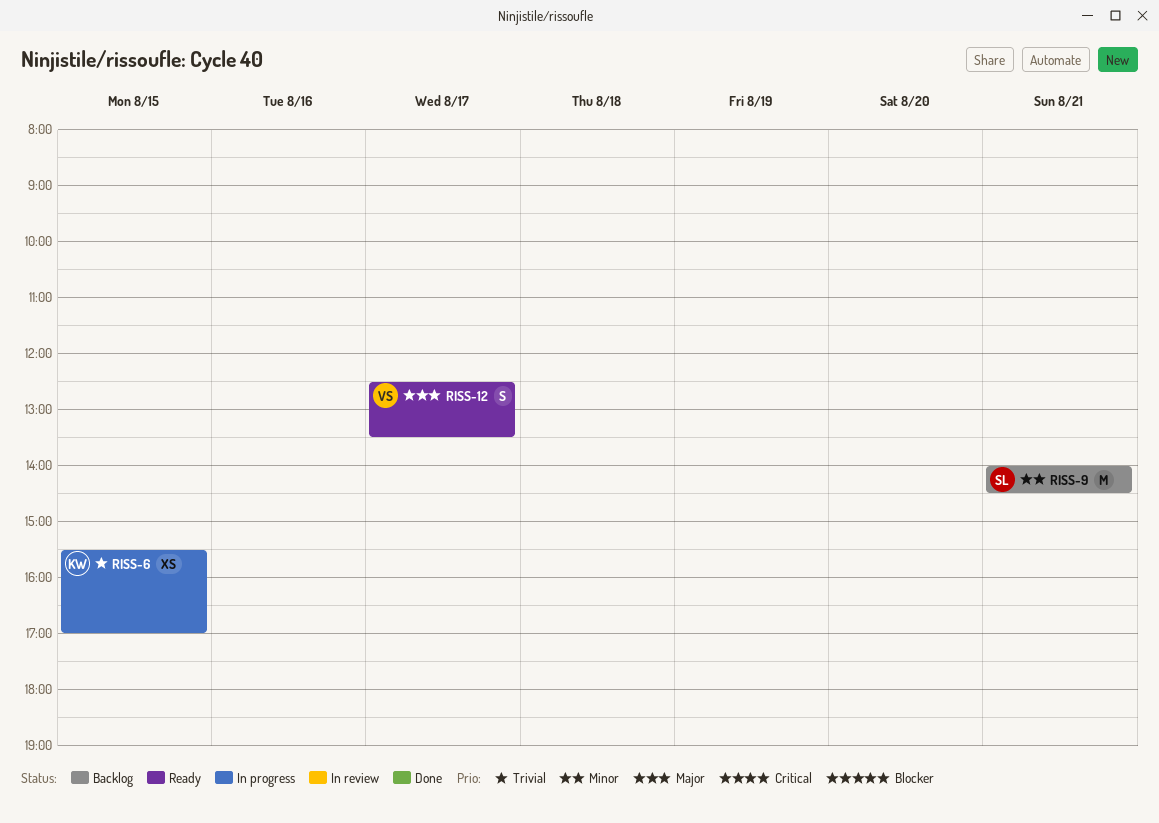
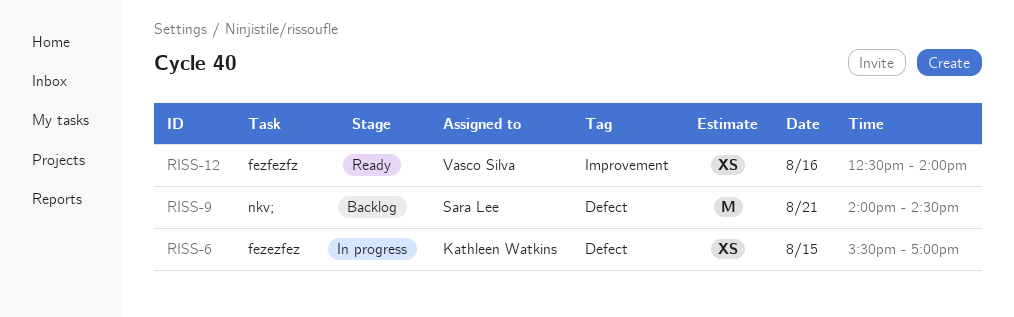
RISS-12, estimate: S -> XS
RISS-12, day: Aug 17 -> Aug 16
RISS-12, ends: 13:30 -> 14:00

